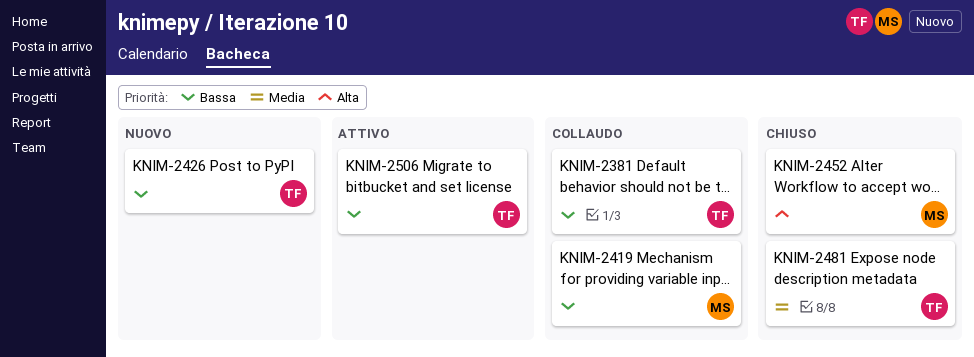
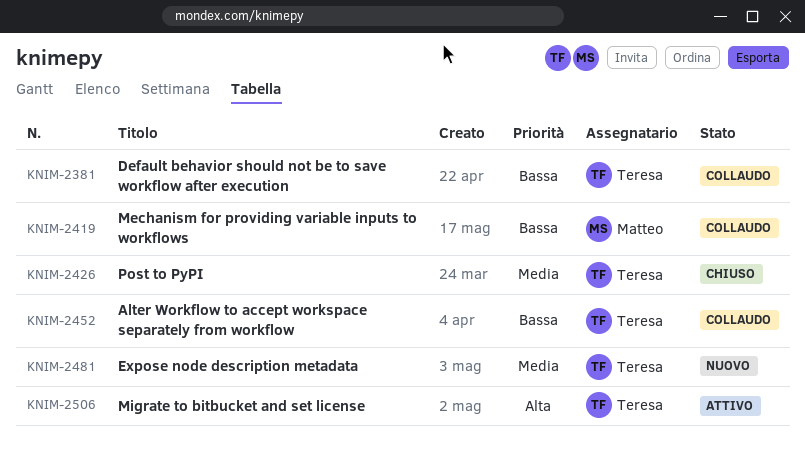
KNIM-2426, status: Nuovo -> Chiuso
KNIM-2426, priority: Bassa -> Media
KNIM-2452, status: Chiuso -> Collaudo
KNIM-2452, owner: Matteo -> Teresa
KNIM-2452, priority: Alta -> Bassa
KNIM-2481, status: Chiuso -> Nuovo
KNIM-2506, priority: Bassa -> Alta

